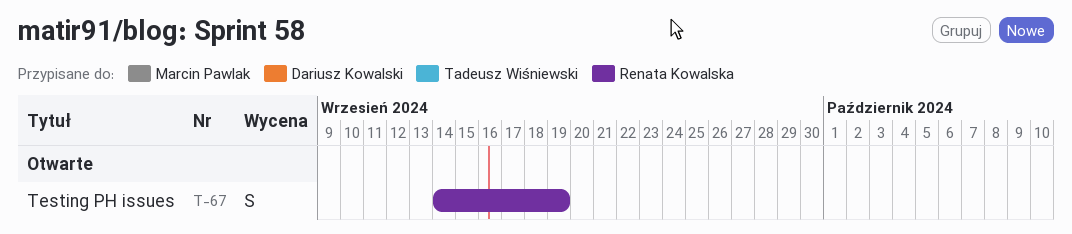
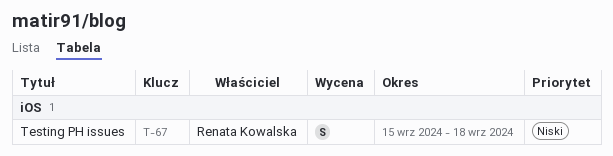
T-67, start: Sep 14 -> Sep 15
T-67, due: Sep 19 -> Sep 18

